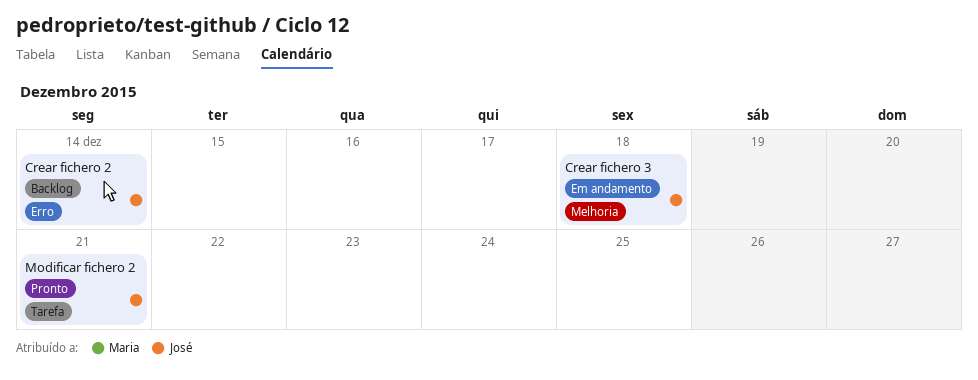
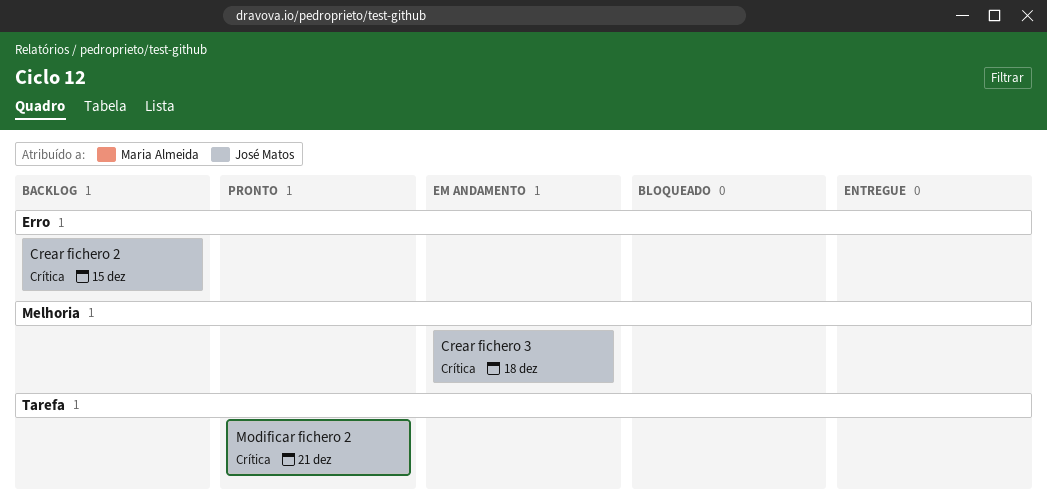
Crear fichero 2, due: Dec 14 -> Dec 15

